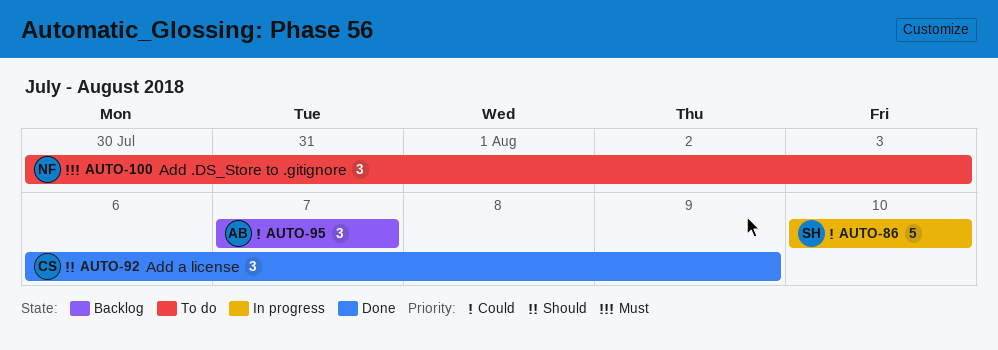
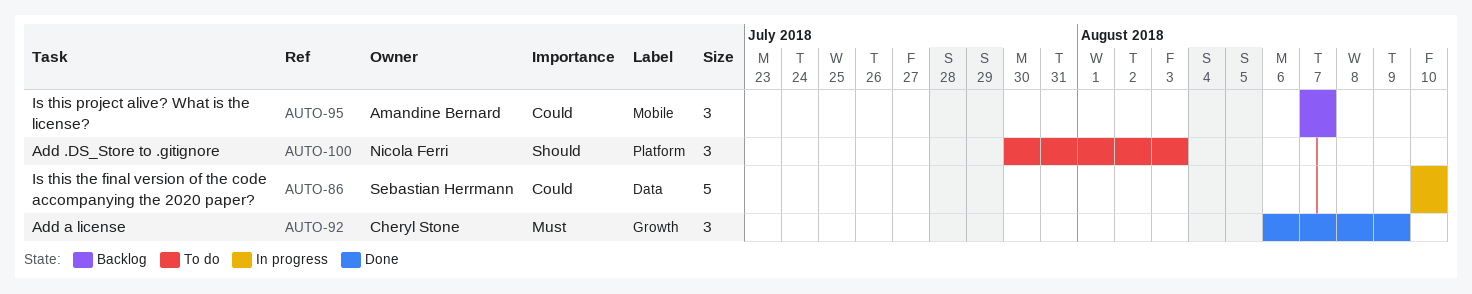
AUTO-92, priority: Should -> Must
AUTO-100, priority: Must -> Should

